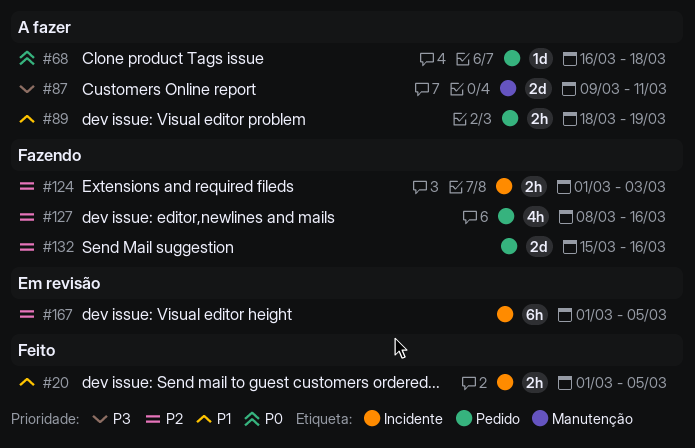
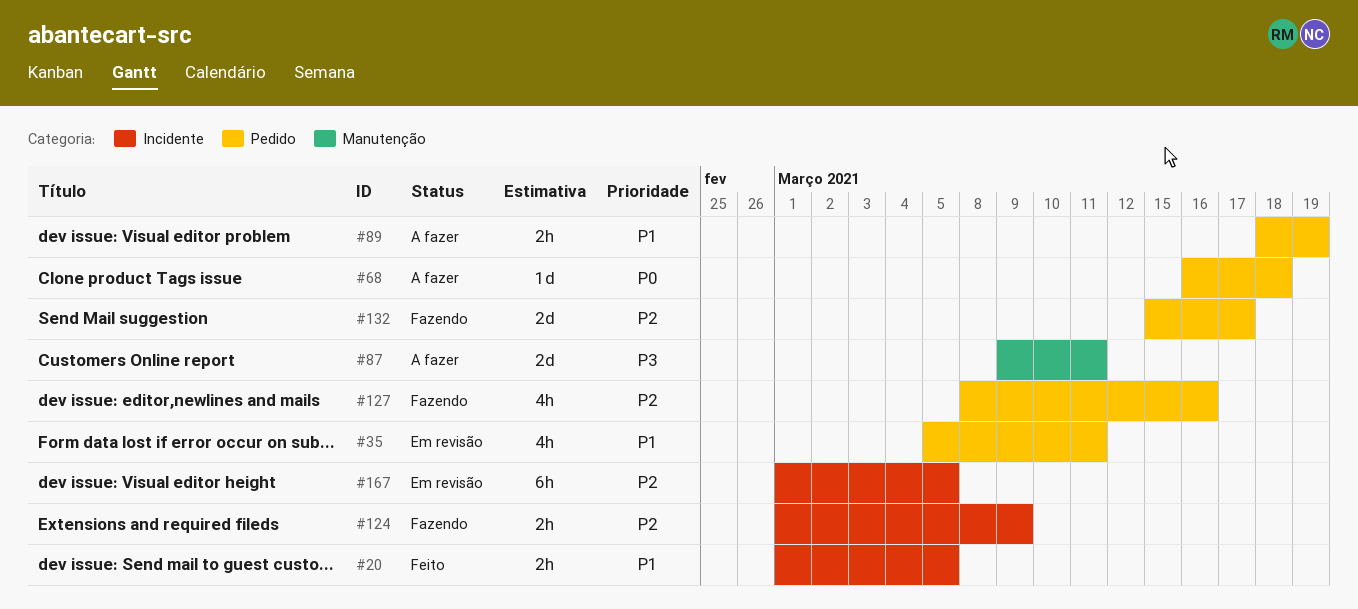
#35: none -> present
#124, due: Mar 3 -> Mar 9
#132, due: Mar 16 -> Mar 17

